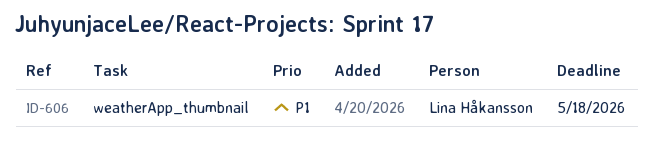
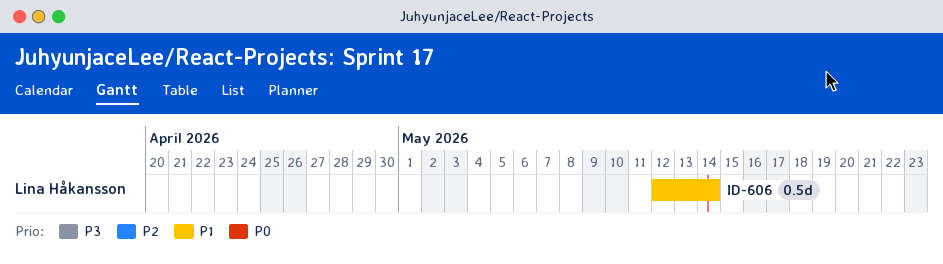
ID-606, due: May 18 -> May 14

